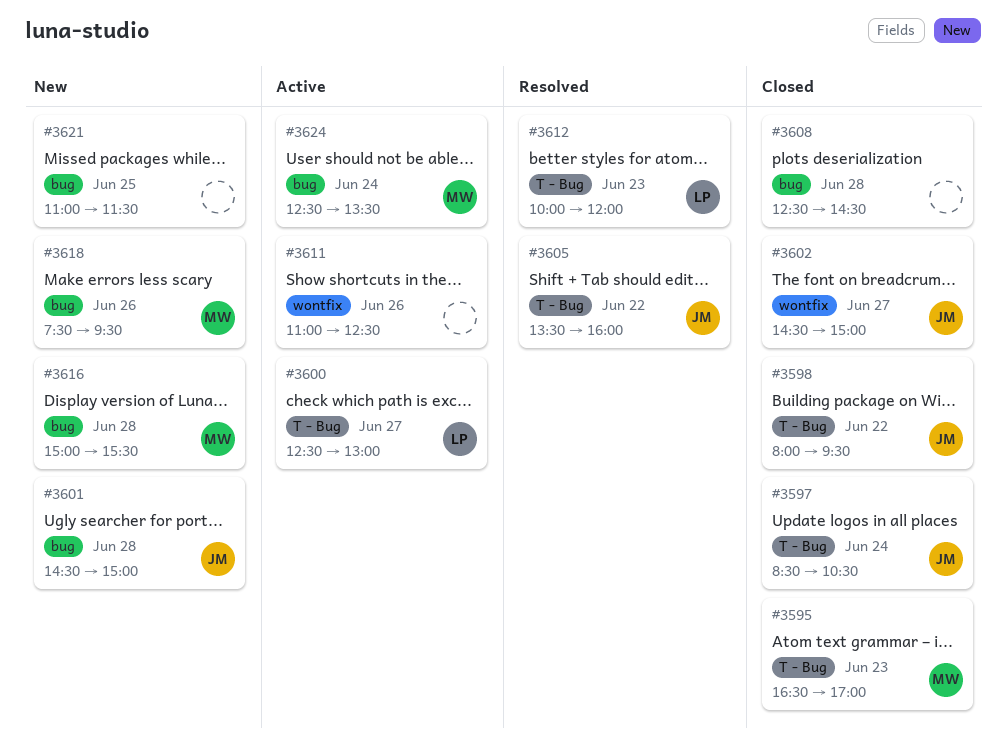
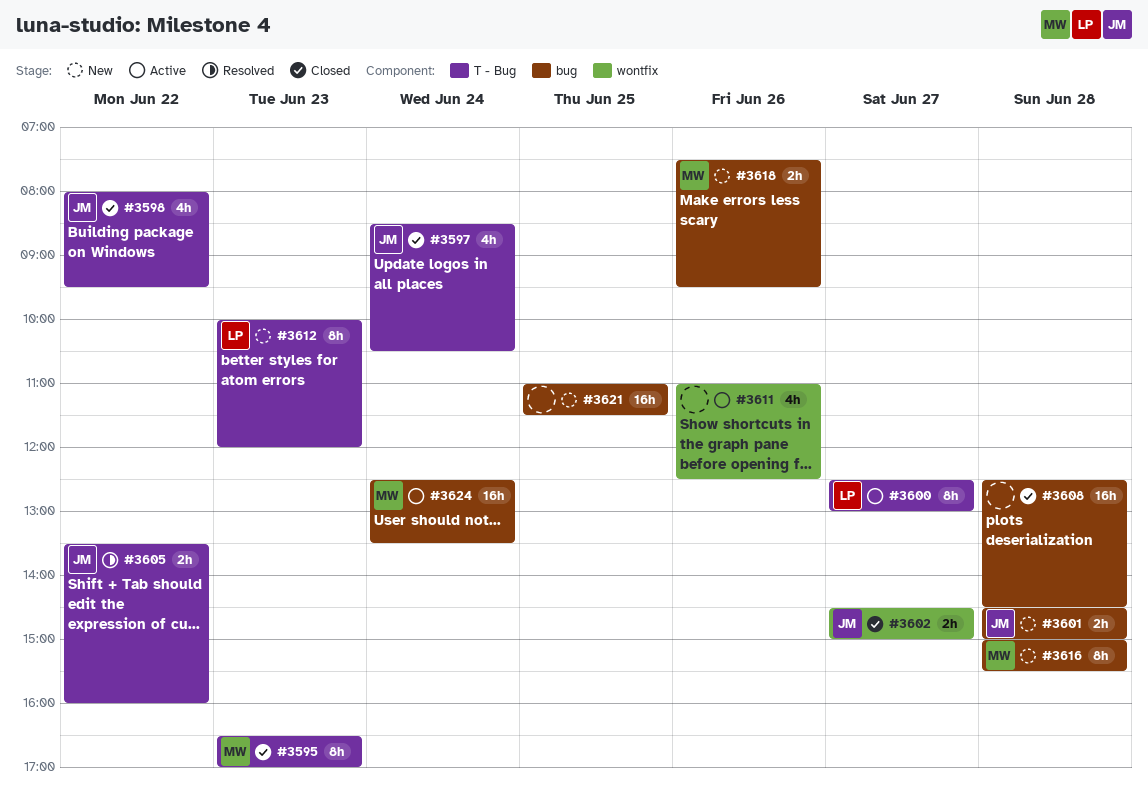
#3612, status: Resolved -> New

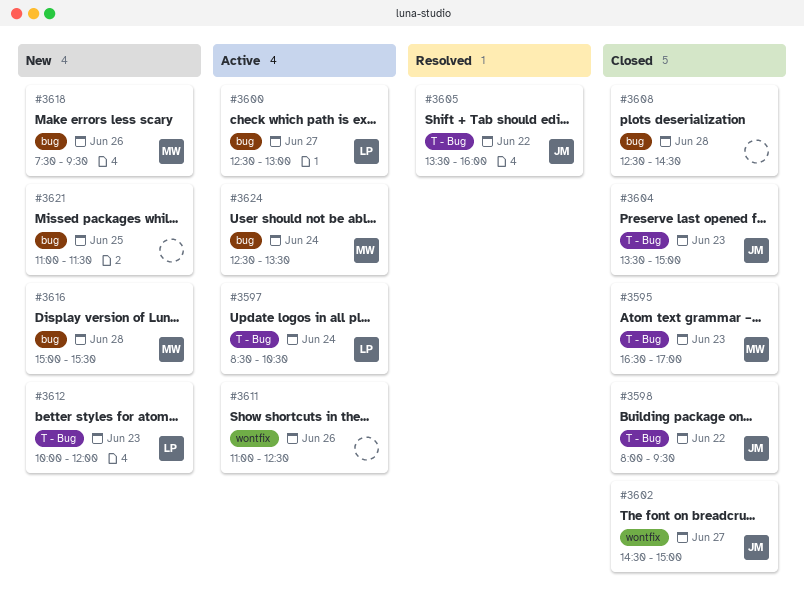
#3597, status: Closed -> Active
#3597, owner: JM -> LP
#3600, label: T - Bug -> bug
#3601: present -> none
#3604: none -> present

